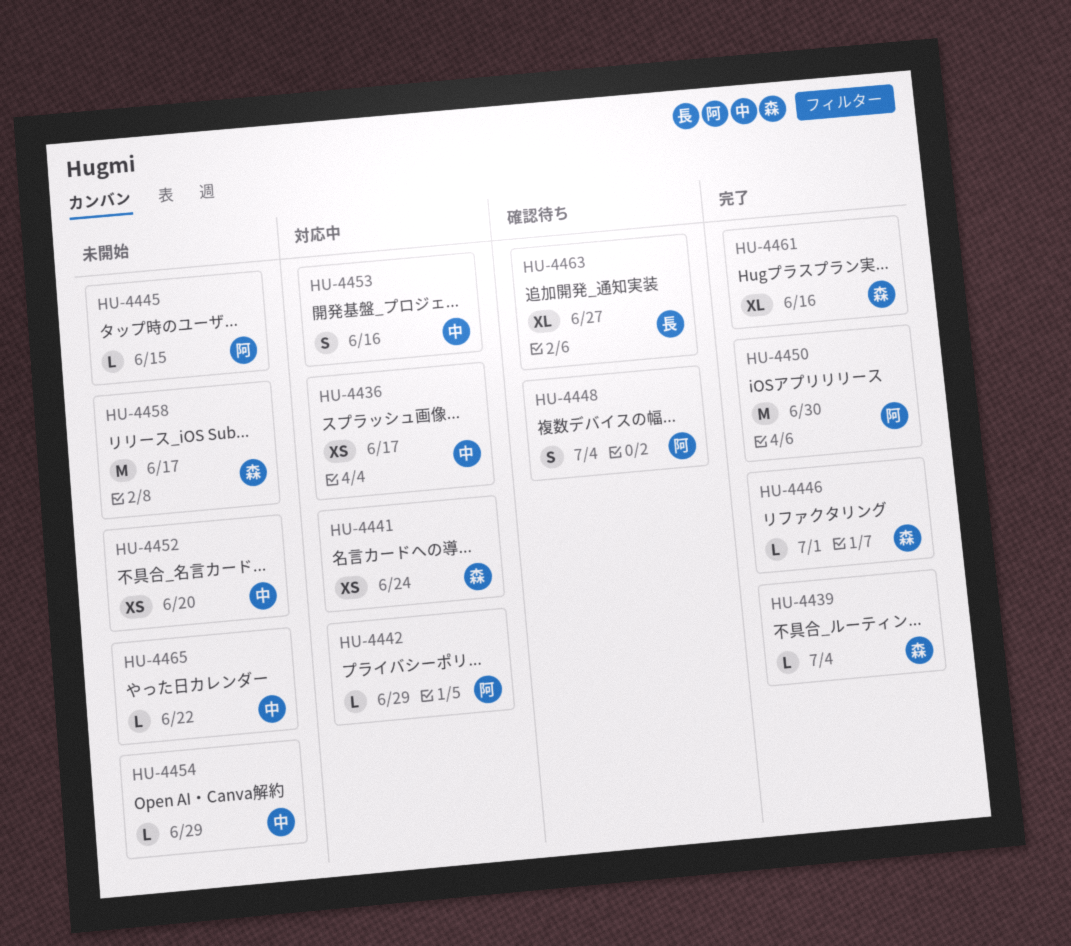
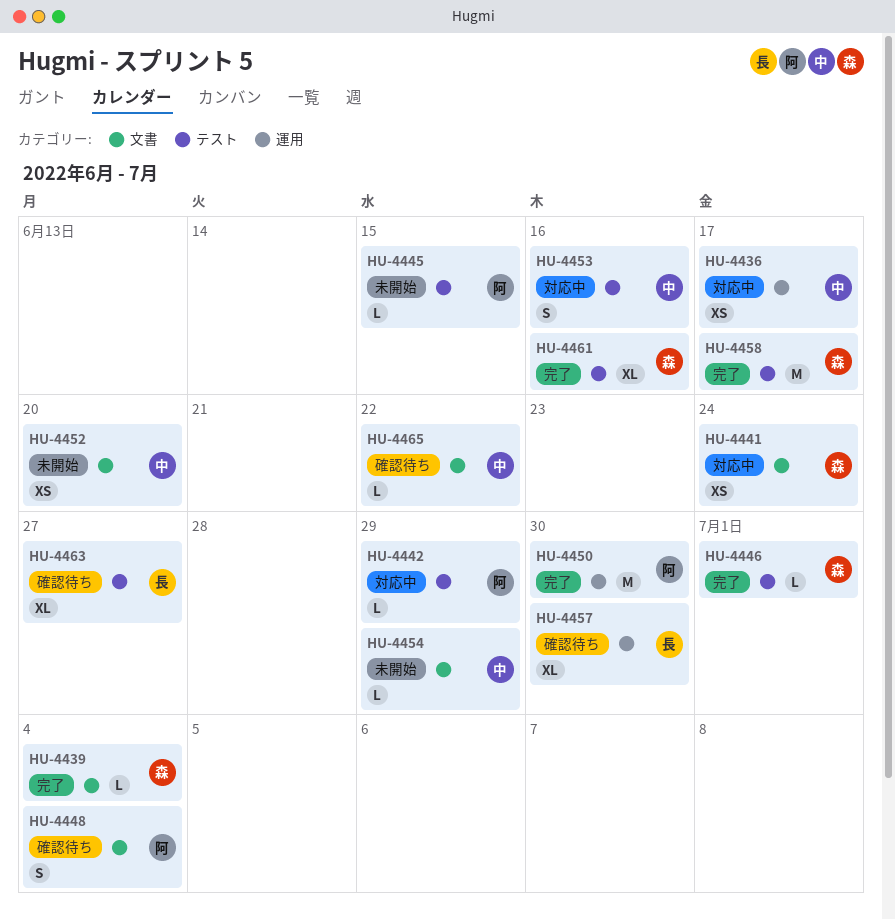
HU-4457: none -> present
HU-4458, status: 未開始 -> 完了
HU-4465, status: 未開始 -> 確認待ち

